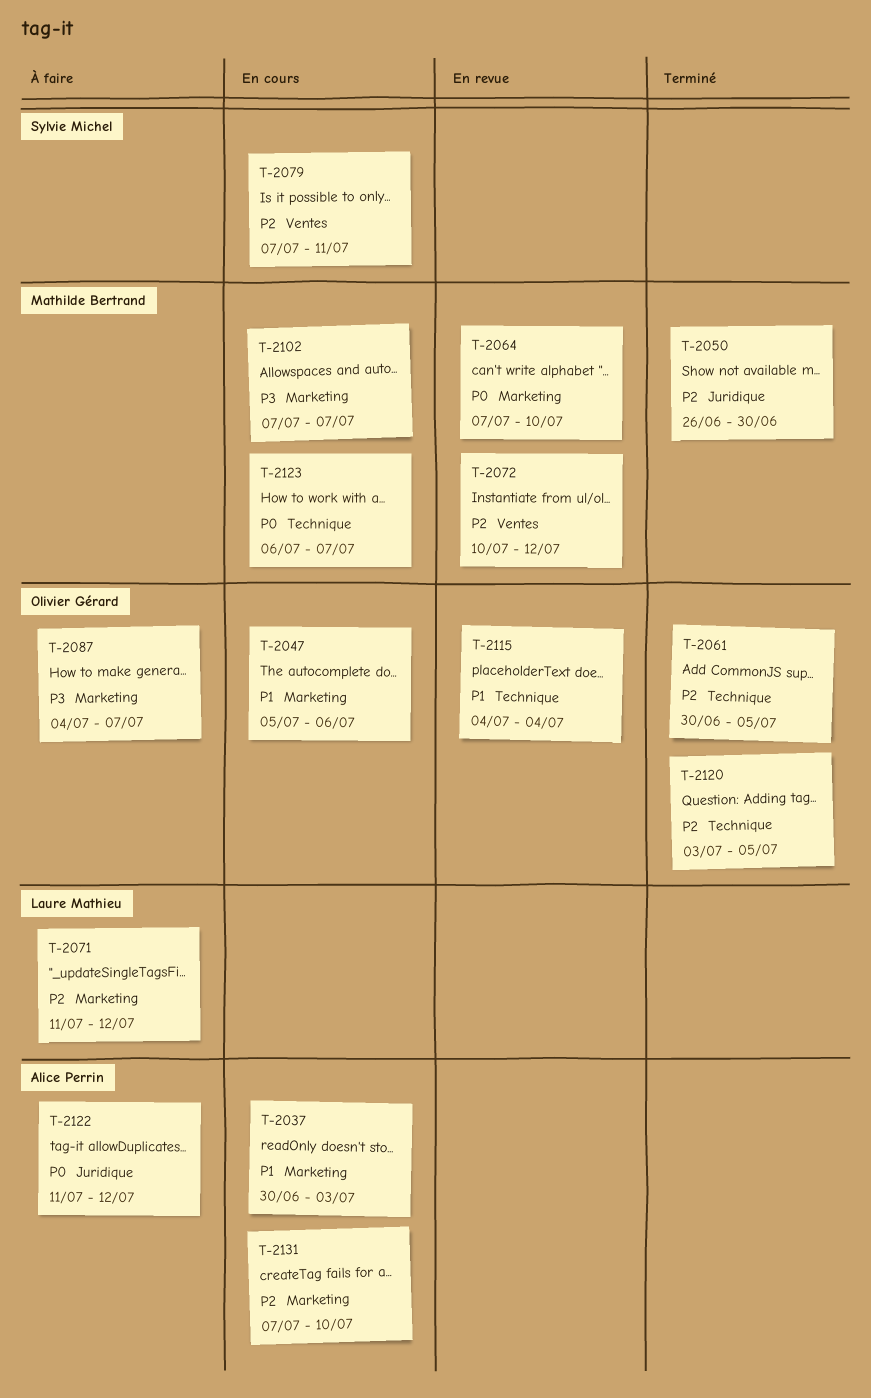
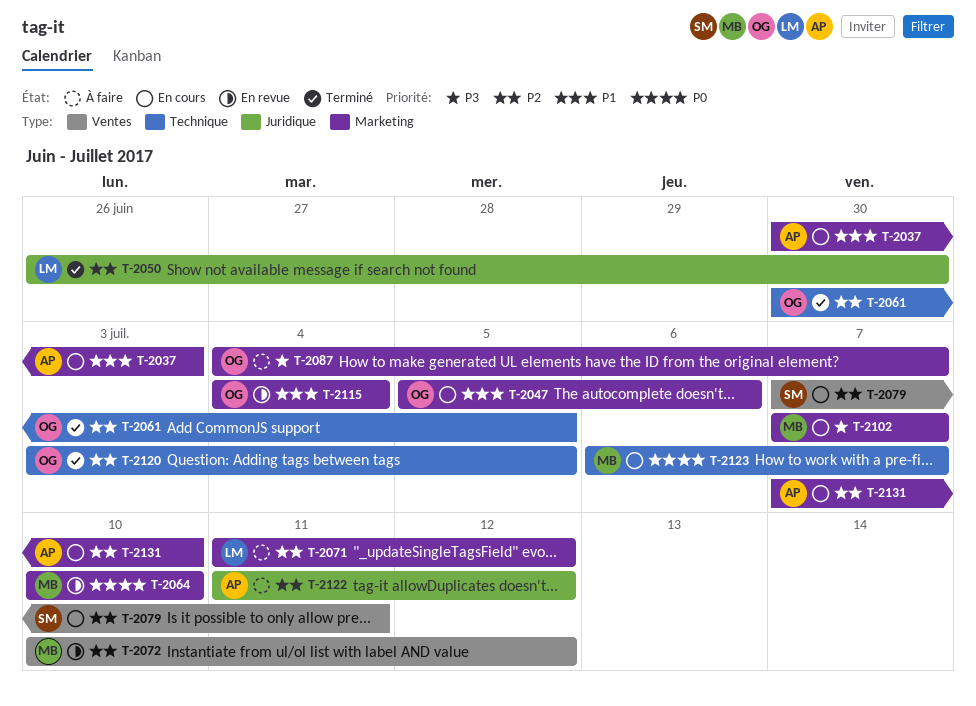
T-2050, owner: Mathilde Bertrand -> Laure Mathieu
T-2064, start: Jul 7 -> Jul 10
T-2115, label: Technique -> Marketing
T-2122, priority: P0 -> P2

